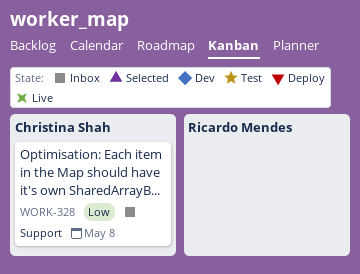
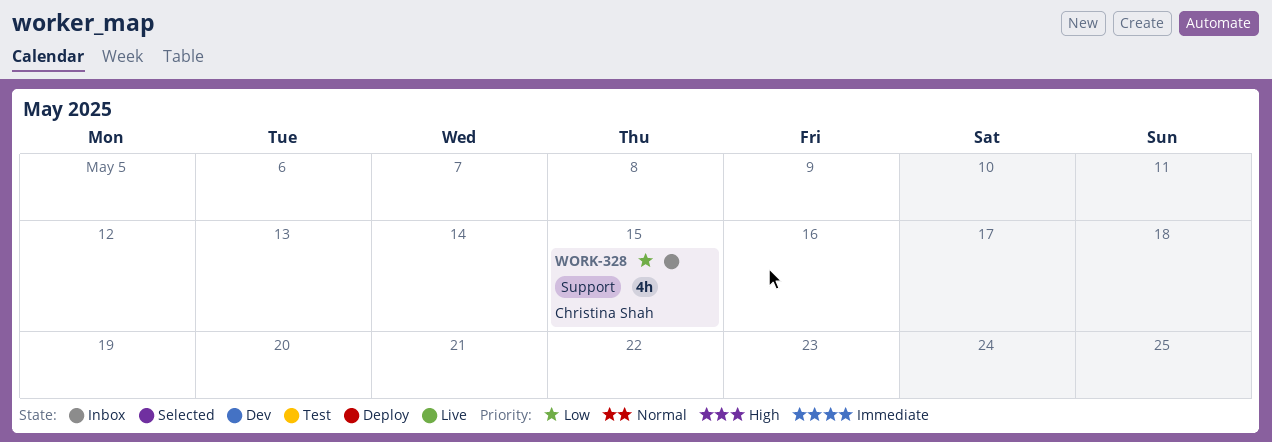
WORK-328, due: May 8 -> May 15

